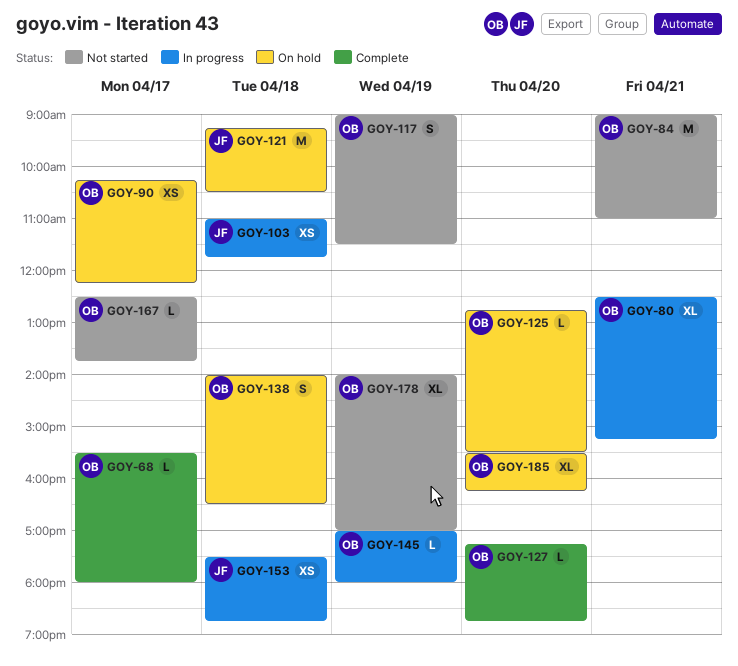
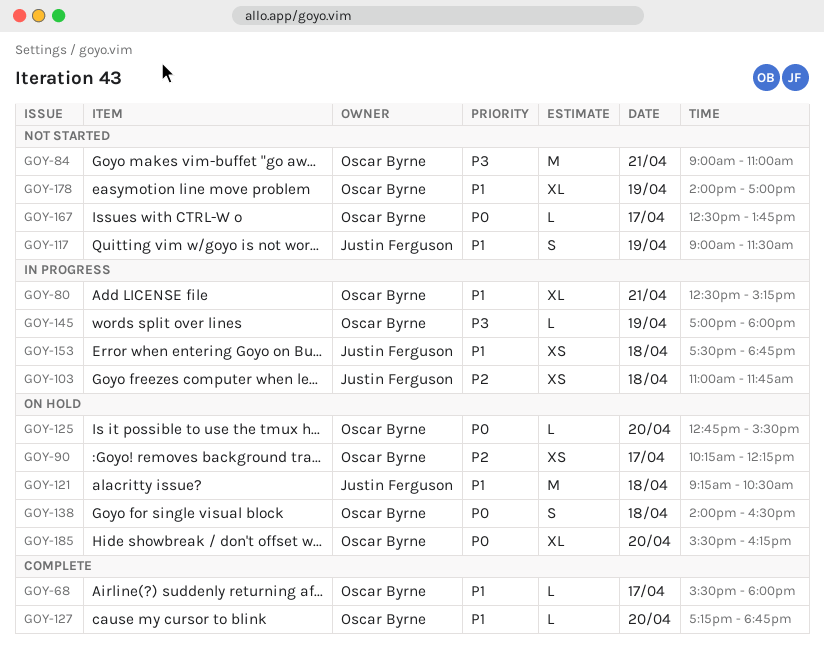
GOY-117, owner: Oscar Byrne -> Justin Ferguson

